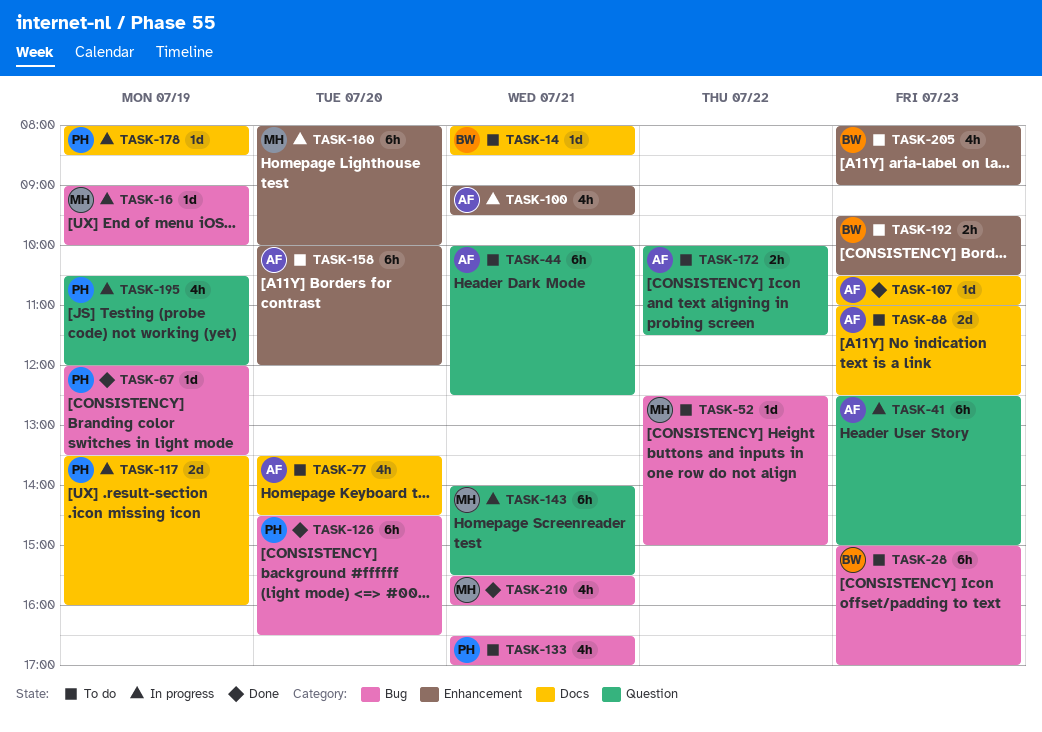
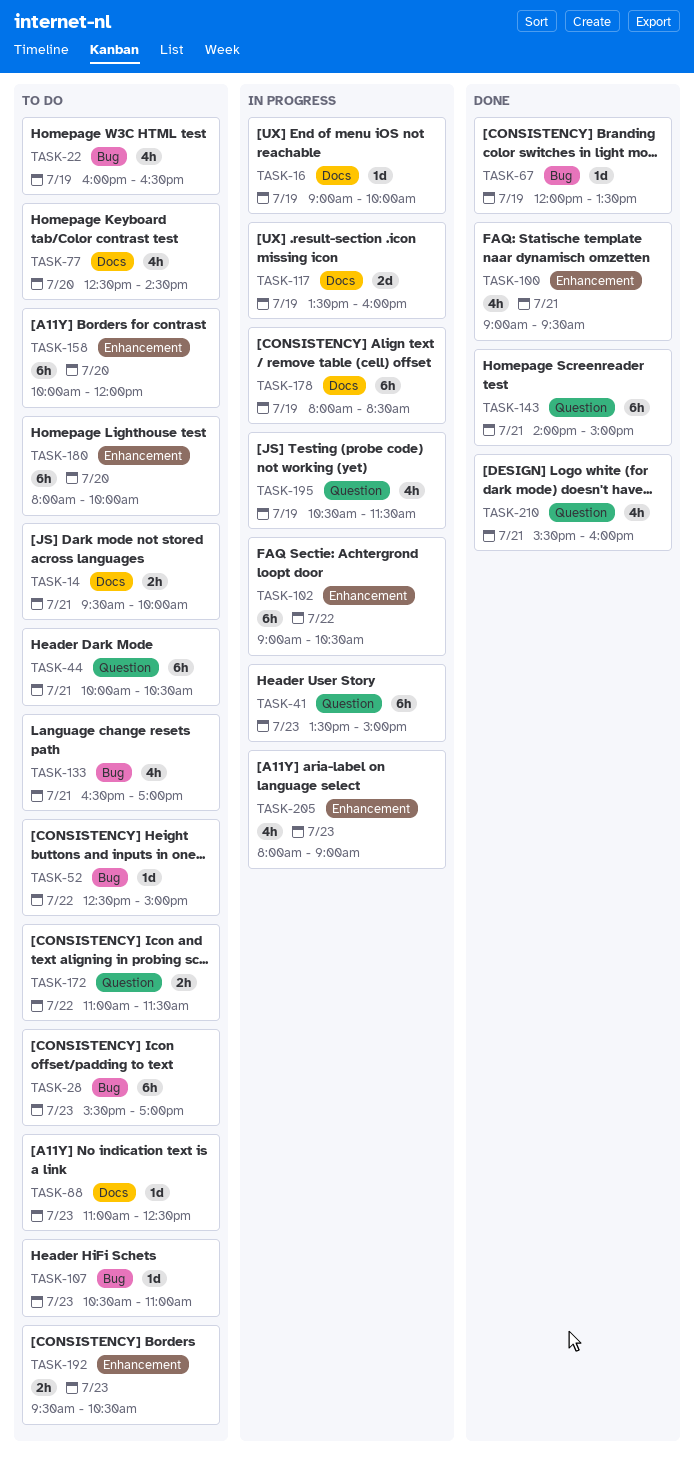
TASK-14, estimate: 1d -> 2h
TASK-14, begins: 08:00 -> 09:30
TASK-14, ends: 08:30 -> 10:00
TASK-16, label: Bug -> Docs
TASK-22: none -> present
TASK-28, begins: 15:00 -> 15:30
TASK-41, begins: 12:30 -> 13:30
TASK-44, ends: 12:30 -> 10:30
TASK-77, begins: 13:30 -> 12:30
TASK-88, estimate: 2d -> 1d
TASK-100, status: In progress -> Done
TASK-102: none -> present
TASK-107, status: Done -> To do
TASK-107, label: Docs -> Bug
TASK-126: present -> none
TASK-143, status: In progress -> Done
TASK-143, ends: 15:30 -> 15:00
TASK-172, begins: 10:00 -> 11:00
TASK-178, estimate: 1d -> 6h
TASK-180, status: In progress -> To do
TASK-195, ends: 12:00 -> 11:30
TASK-205, status: To do -> In progress
TASK-210, label: Bug -> Question

